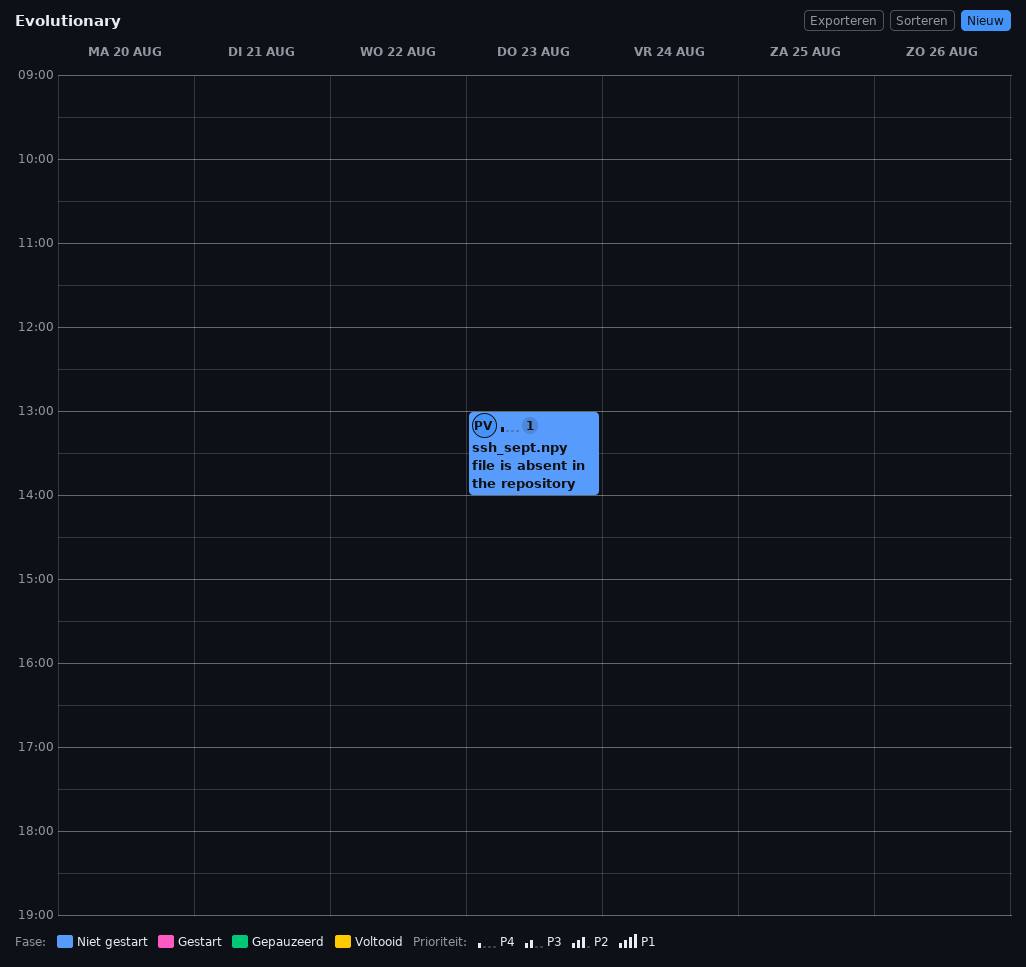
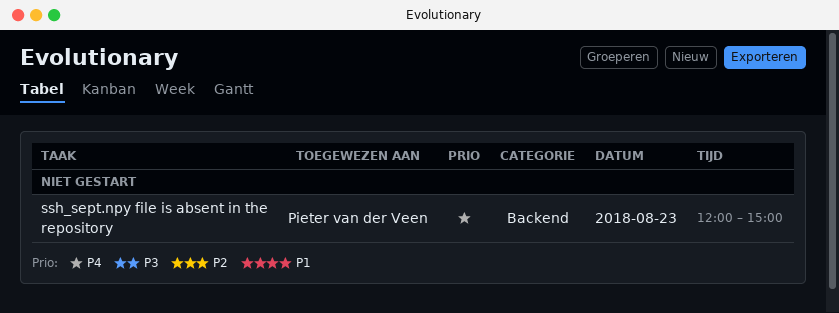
ssh_sept.npy file is absent in the repository, begins: 13:00 -> 12:00
ssh_sept.npy file is absent in the repository, ends: 14:00 -> 15:00

